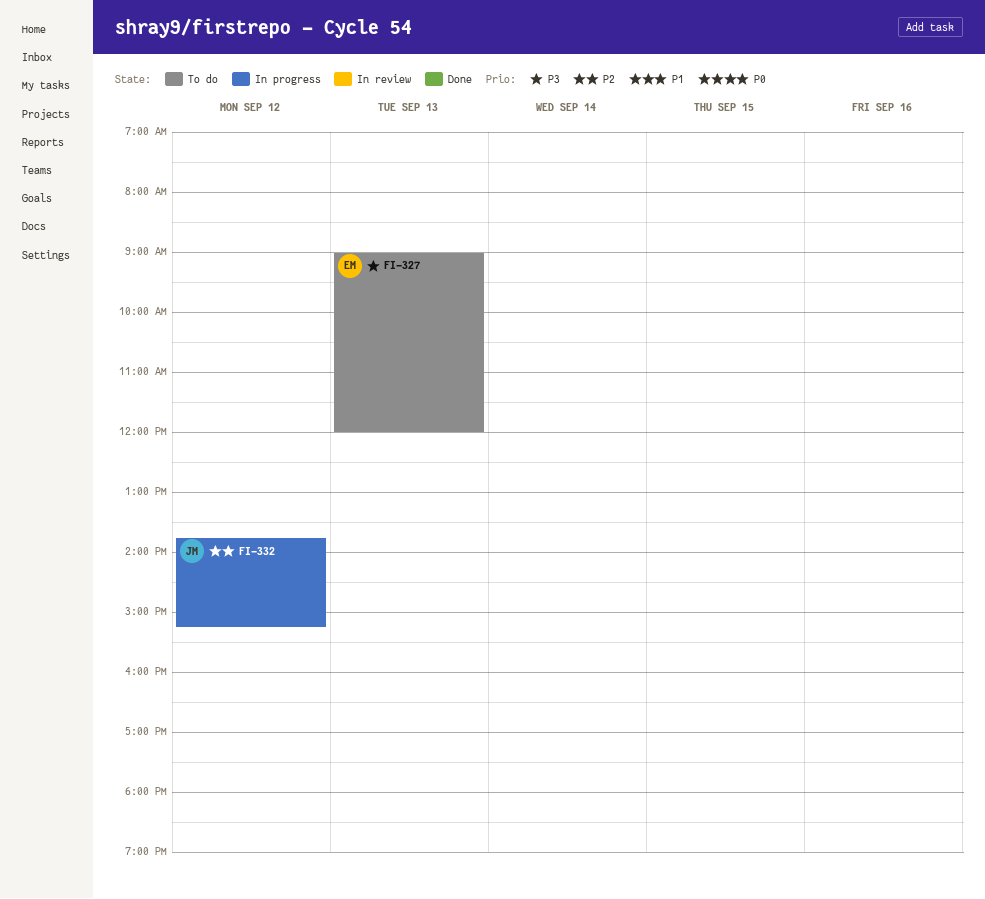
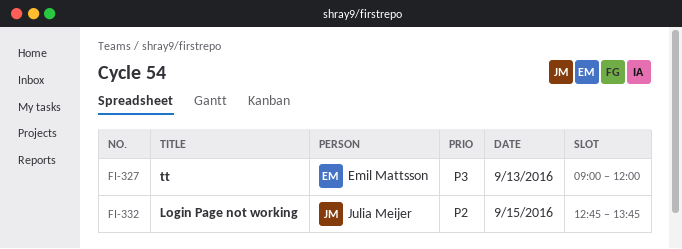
FI-332, day: Sep 12 -> Sep 15
FI-332, begins: 13:45 -> 12:45
FI-332, ends: 15:15 -> 13:45

